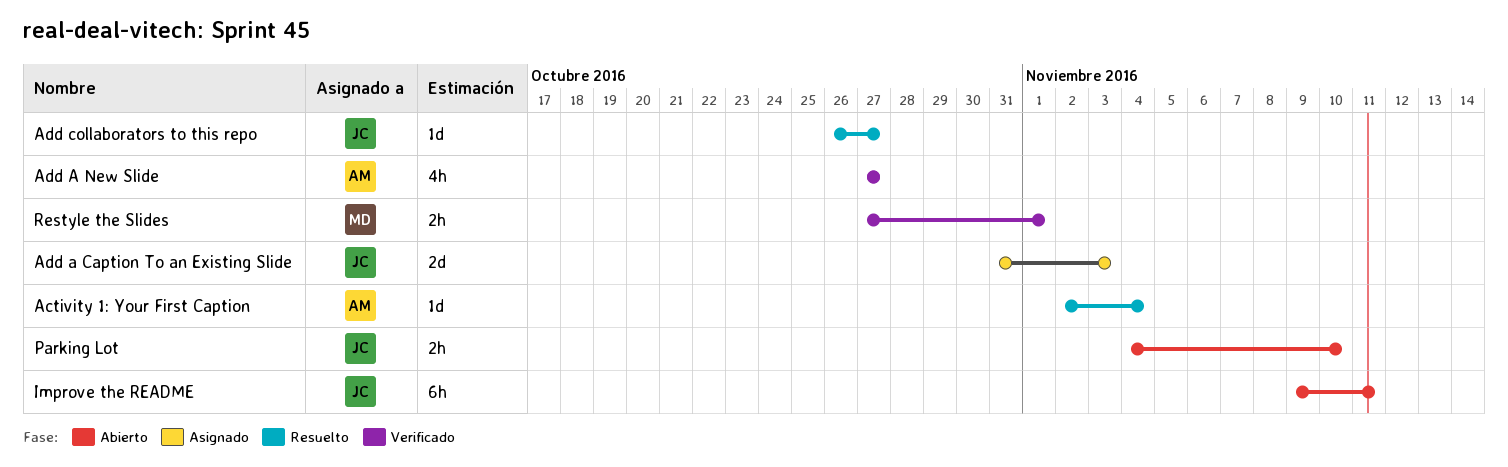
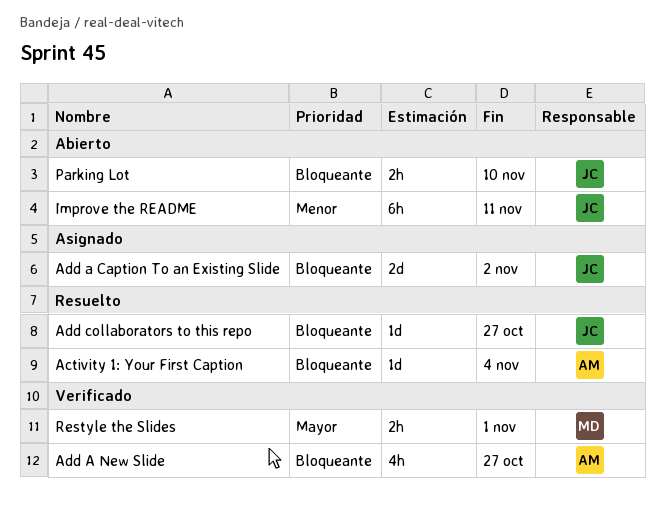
Add a Caption To an Existing Slide, due: Nov 3 -> Nov 2

